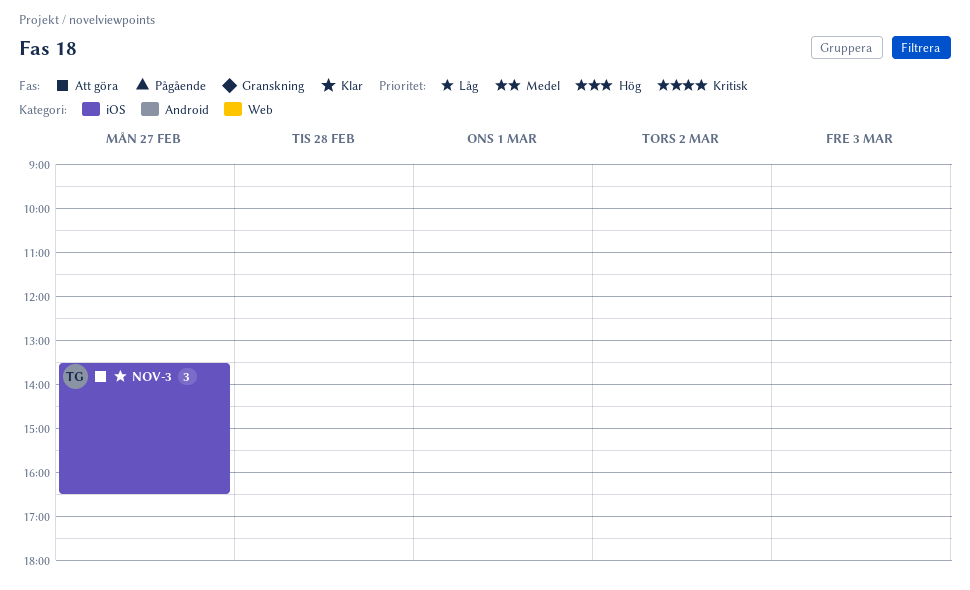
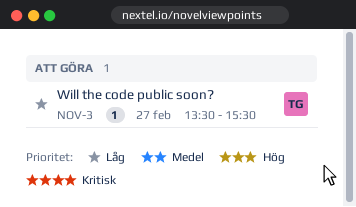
NOV-3, estimate: 3 -> 1
NOV-3, ends: 16:30 -> 15:30

